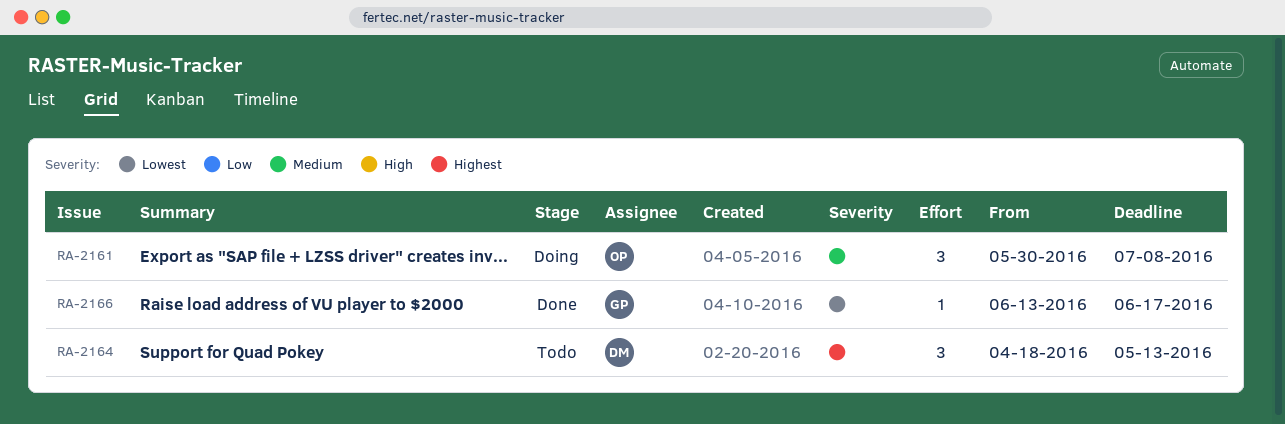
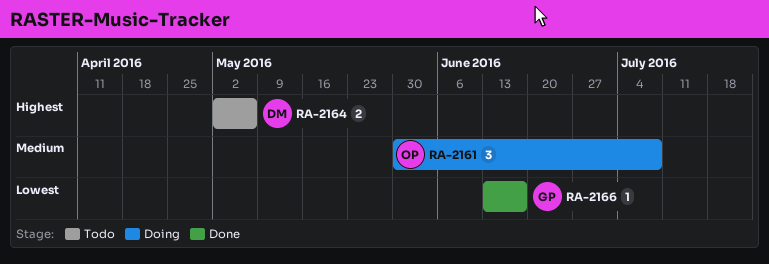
RA-2164, estimate: 3 -> 2
RA-2164, start: Apr 18 -> May 2
RA-2164, due: May 13 -> May 6

